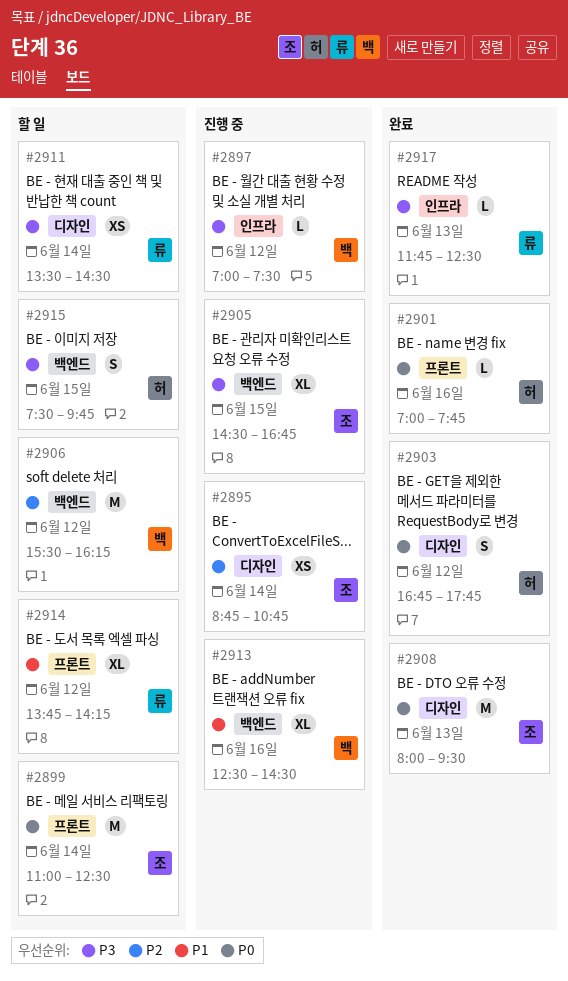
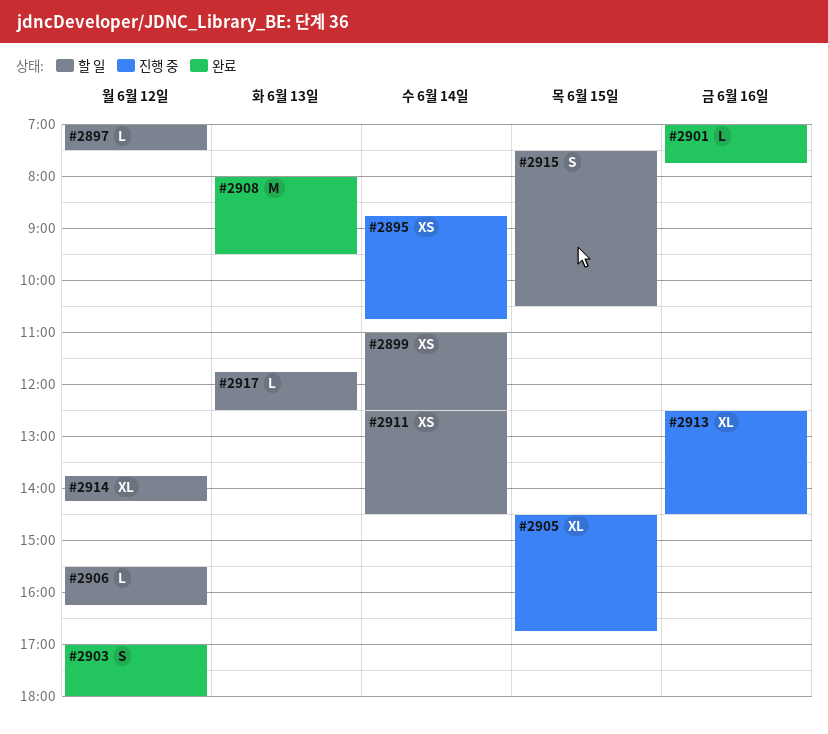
#2897, status: 진행 중 -> 할 일
#2899, estimate: M -> XS
#2903, begins: 16:45 -> 17:00
#2903, ends: 17:45 -> 18:00
#2906, estimate: M -> L
#2911, begins: 13:30 -> 12:30
#2915, ends: 09:45 -> 10:30
#2917, status: 완료 -> 할 일

